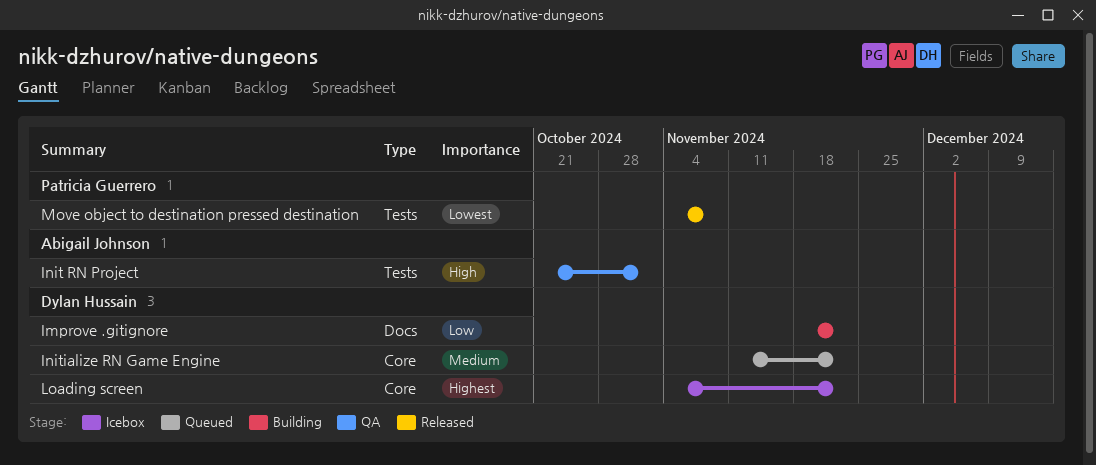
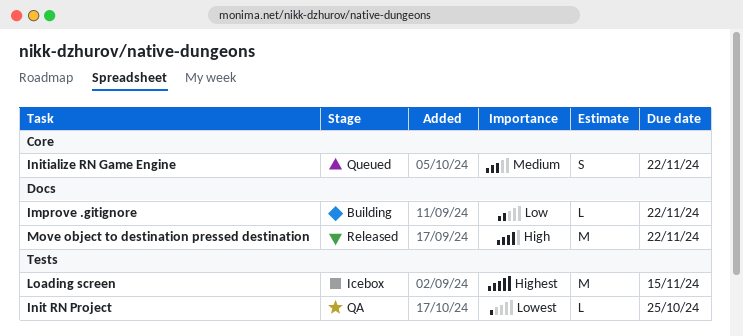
Init RN Project, priority: High -> Lowest
Init RN Project, due: Nov 1 -> Oct 25
Loading screen, label: Core -> Tests
Loading screen, due: Nov 22 -> Nov 15
Move object to destination pressed destination, priority: Lowest -> High
Move object to destination pressed destination, label: Tests -> Docs
Move object to destination pressed destination, due: Nov 8 -> Nov 22

